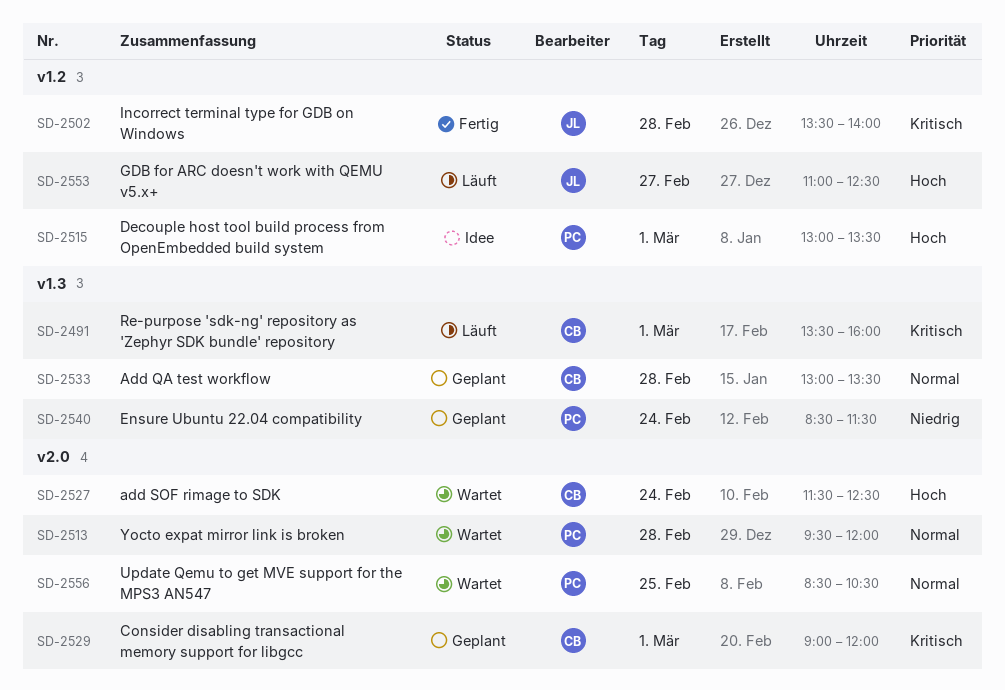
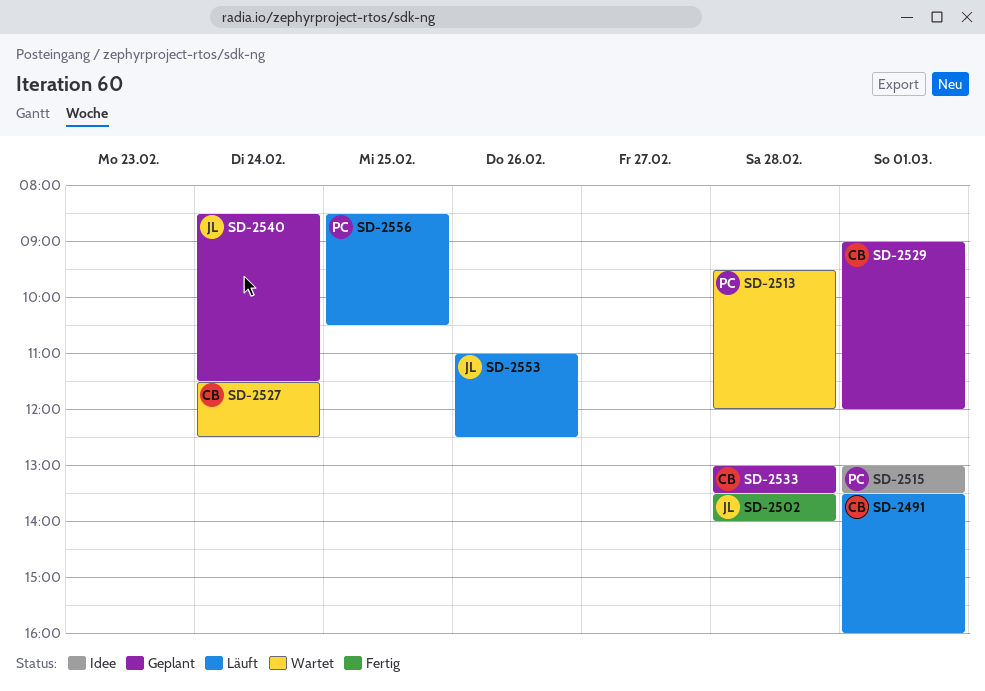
SD-2540, owner: PC -> JL
SD-2553, day: Feb 27 -> Feb 26
SD-2556, status: Wartet -> Läuft

